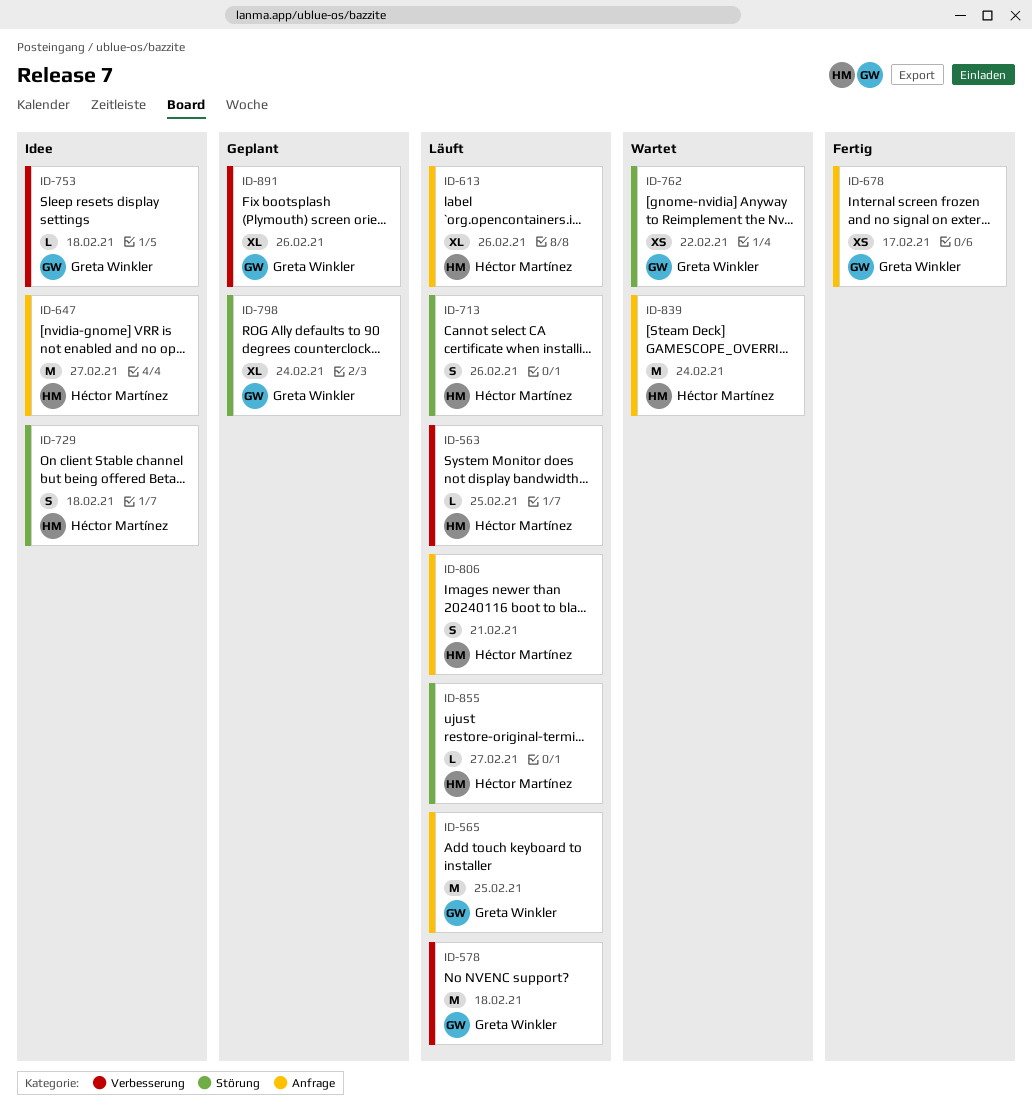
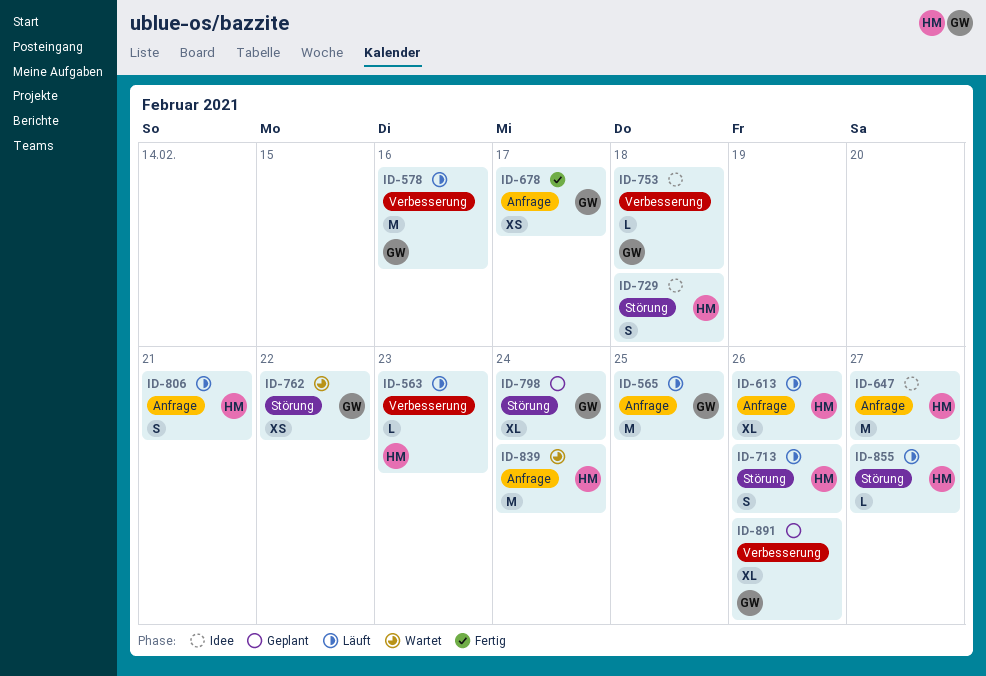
ID-563, due: Feb 25 -> Feb 23
ID-578, due: Feb 18 -> Feb 16

